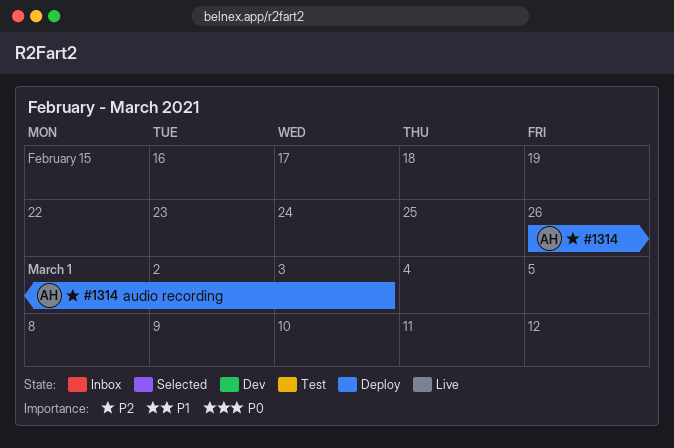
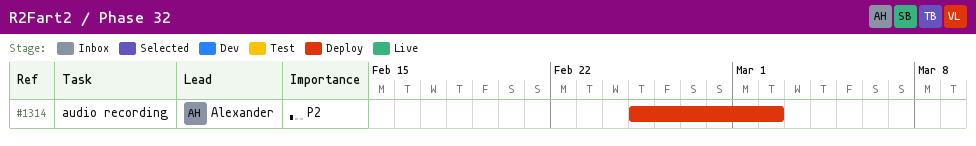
#1314, start: Feb 26 -> Feb 25
#1314, due: Mar 3 -> Mar 2

